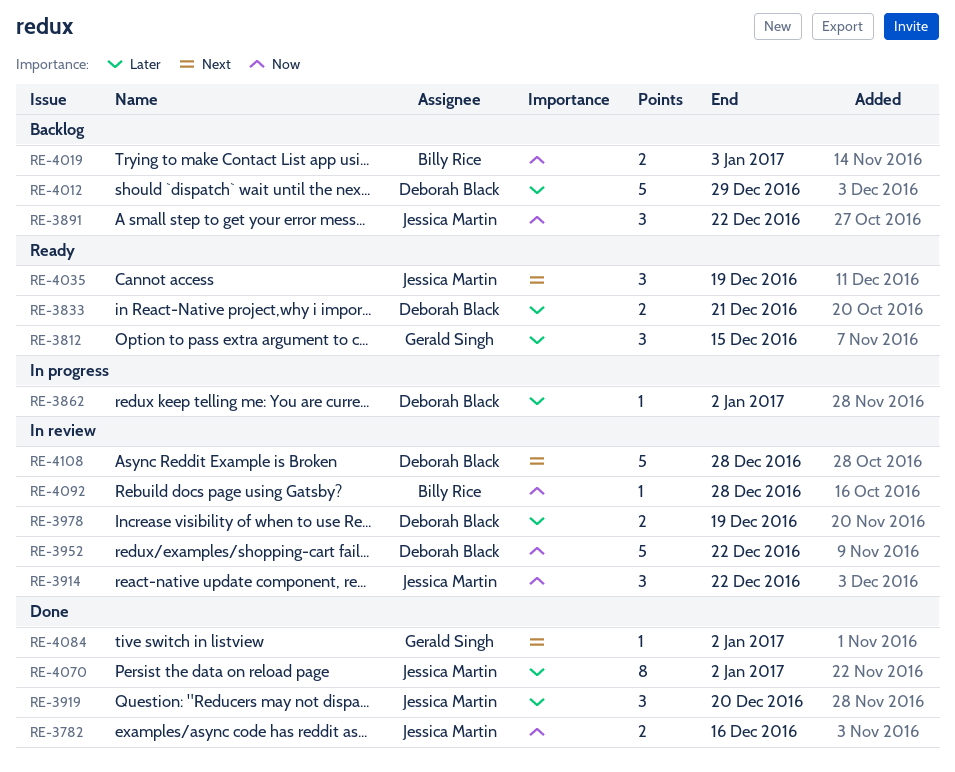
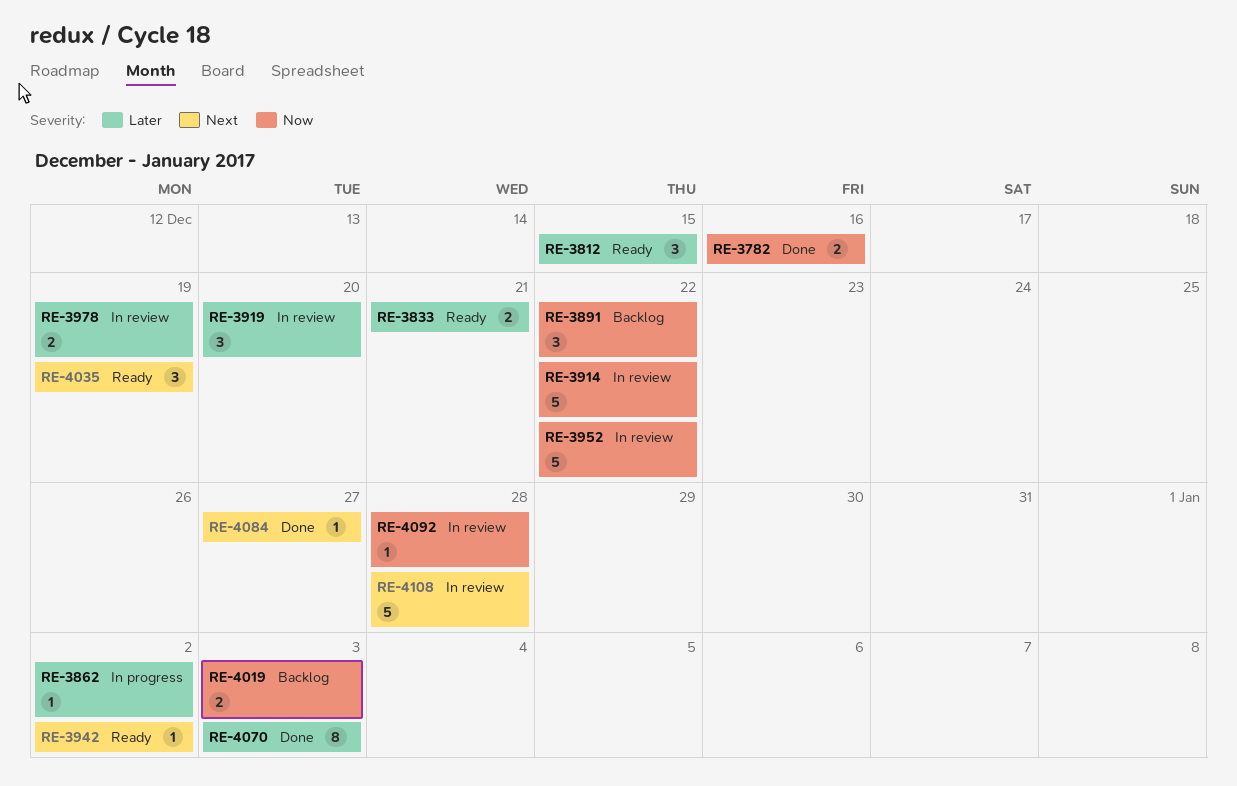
RE-3914, estimate: 3 -> 5
RE-3919, status: Done -> In review
RE-3942: none -> present
RE-4012: present -> none
RE-4070, due: Jan 2 -> Jan 3
RE-4084, due: Jan 2 -> Dec 27

